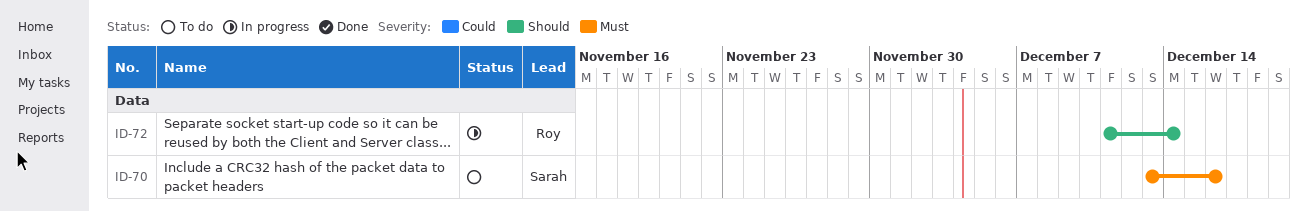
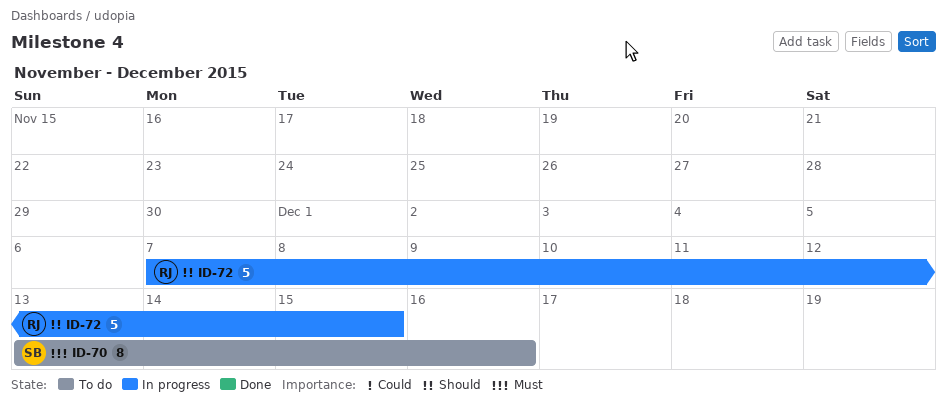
ID-72, start: Dec 11 -> Dec 7
ID-72, due: Dec 14 -> Dec 15

